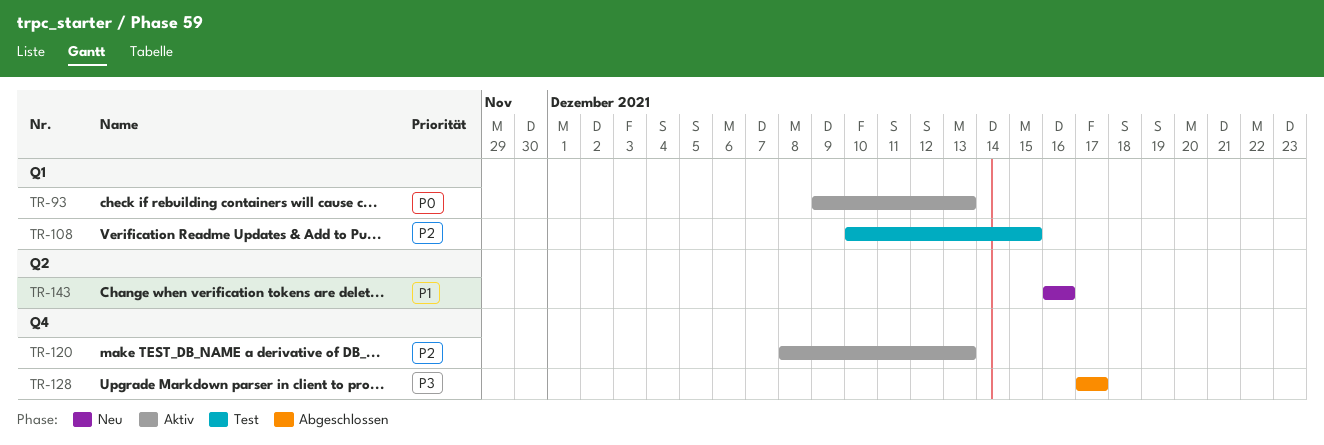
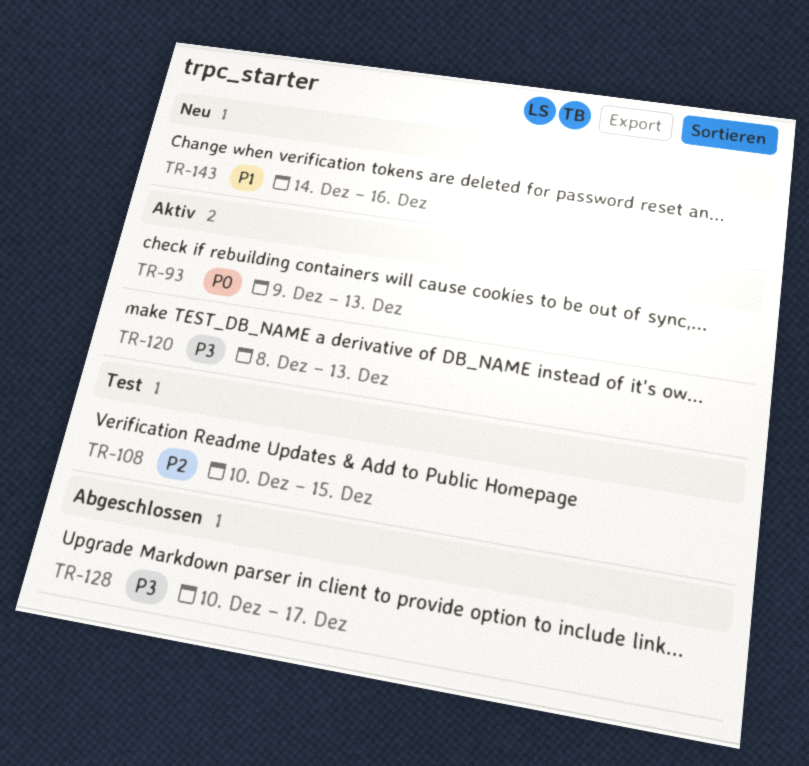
TR-120, priority: P2 -> P3
TR-128, start: Dec 17 -> Dec 10
TR-143, start: Dec 16 -> Dec 14

